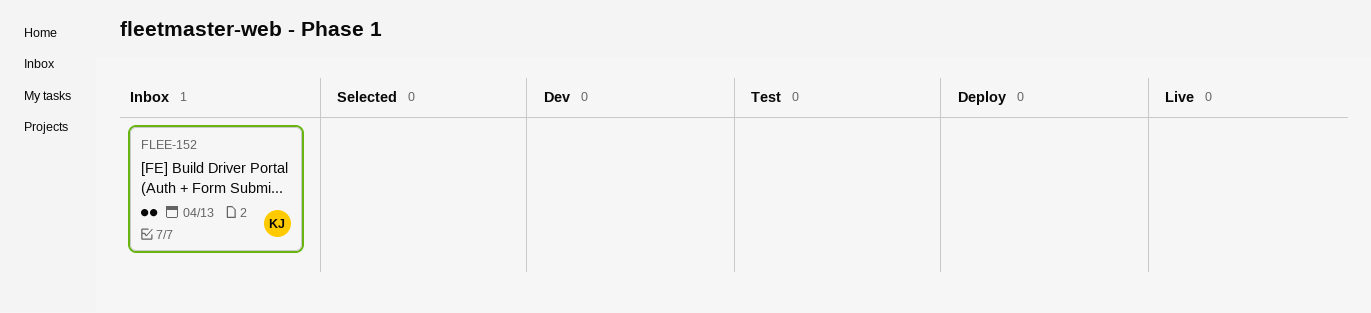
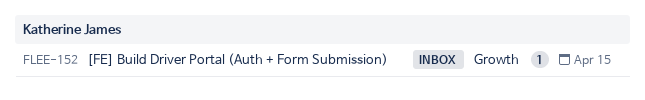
FLEE-152, estimate: 2 -> 1
FLEE-152, due: Apr 13 -> Apr 15

